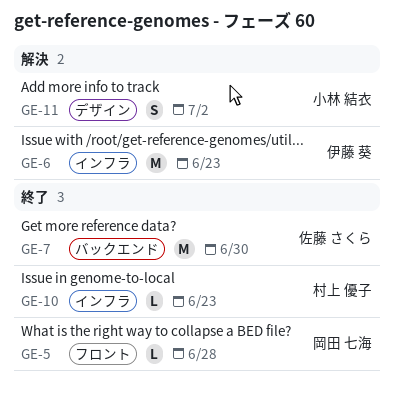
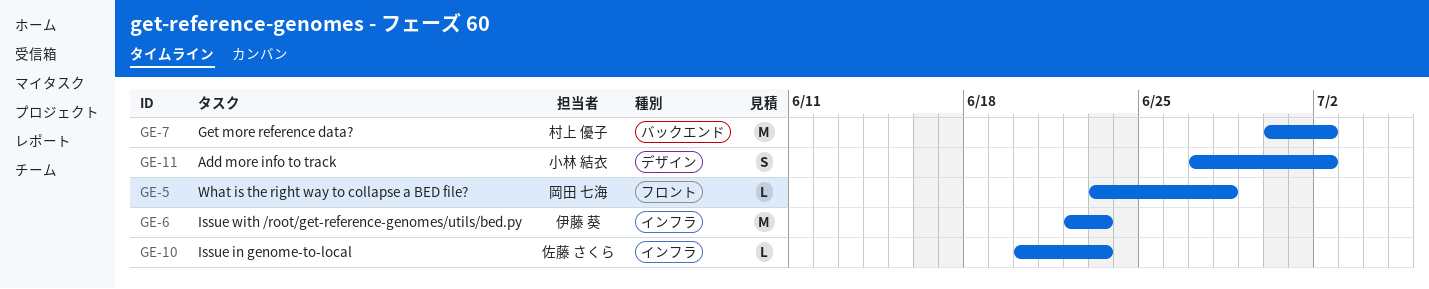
GE-7, owner: 佐藤 さくら -> 村上 優子
GE-7, due: Jun 30 -> Jul 2
GE-10, owner: 村上 優子 -> 佐藤 さくら

